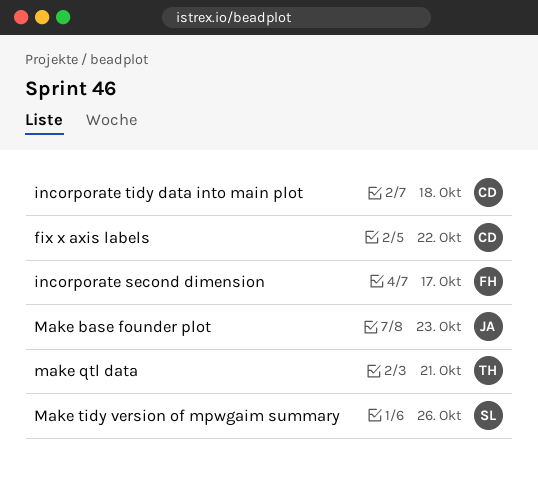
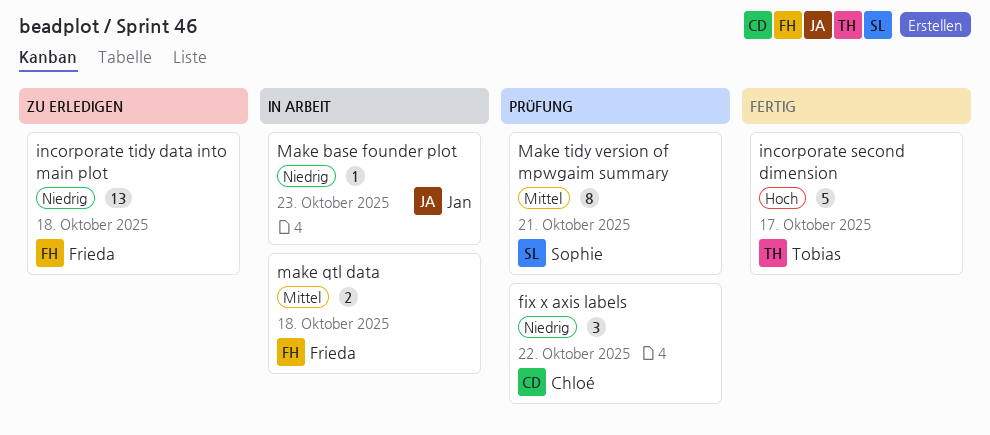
incorporate second dimension, owner: Frieda -> Tobias
incorporate tidy data into main plot, owner: Chloé -> Frieda
make qtl data, owner: Tobias -> Frieda
make qtl data, due: Oct 21 -> Oct 18
Make tidy version of mpwgaim summary, due: Oct 26 -> Oct 21

